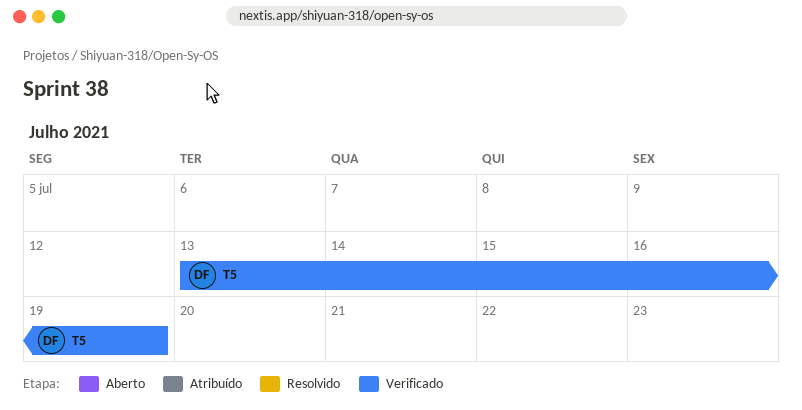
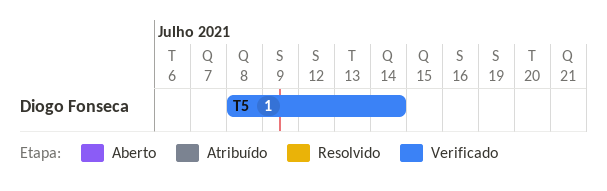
T5, start: Jul 13 -> Jul 8
T5, due: Jul 19 -> Jul 14

